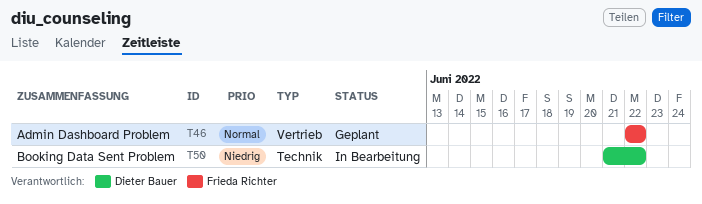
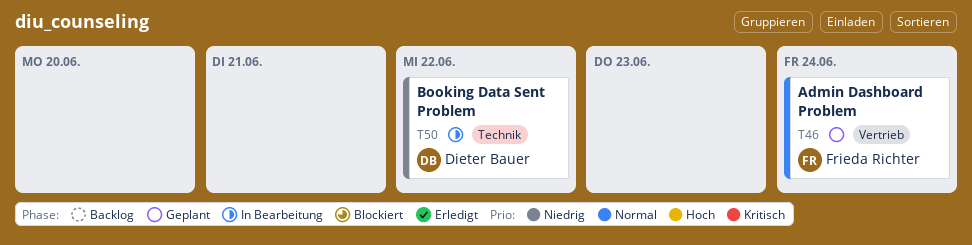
T46, due: Jun 22 -> Jun 24

